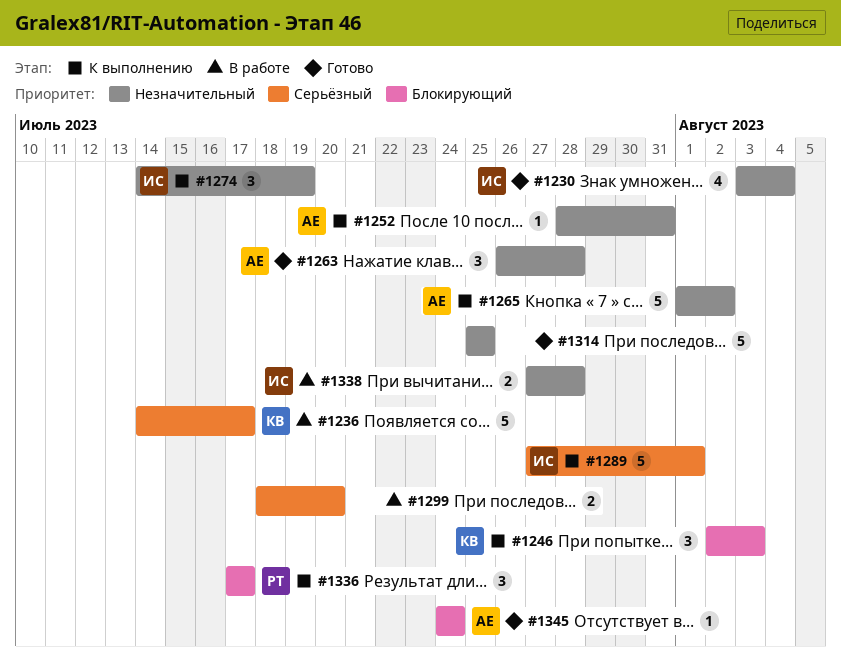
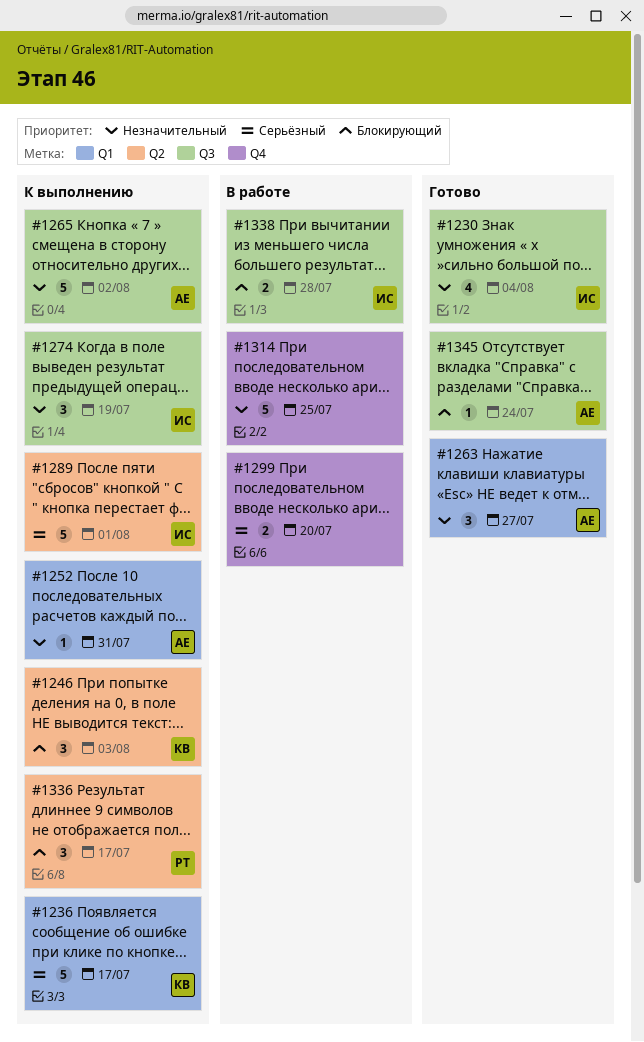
#1236, status: В работе -> К выполнению
#1263, due: Jul 28 -> Jul 27
#1314, status: Готово -> В работе
#1338, priority: Незначительный -> Блокирующий

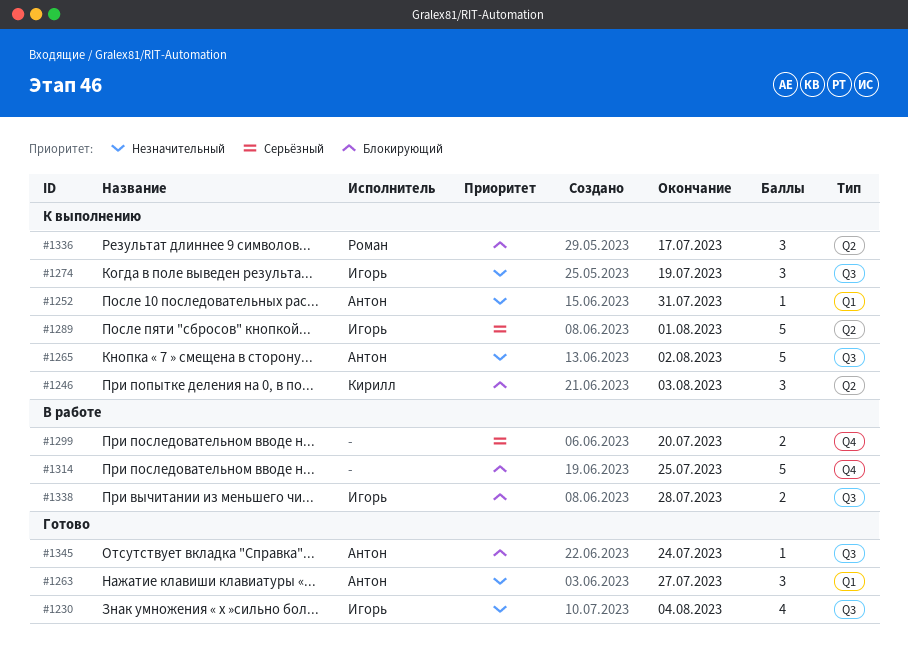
#1236: present -> none
#1314, priority: Незначительный -> Блокирующий

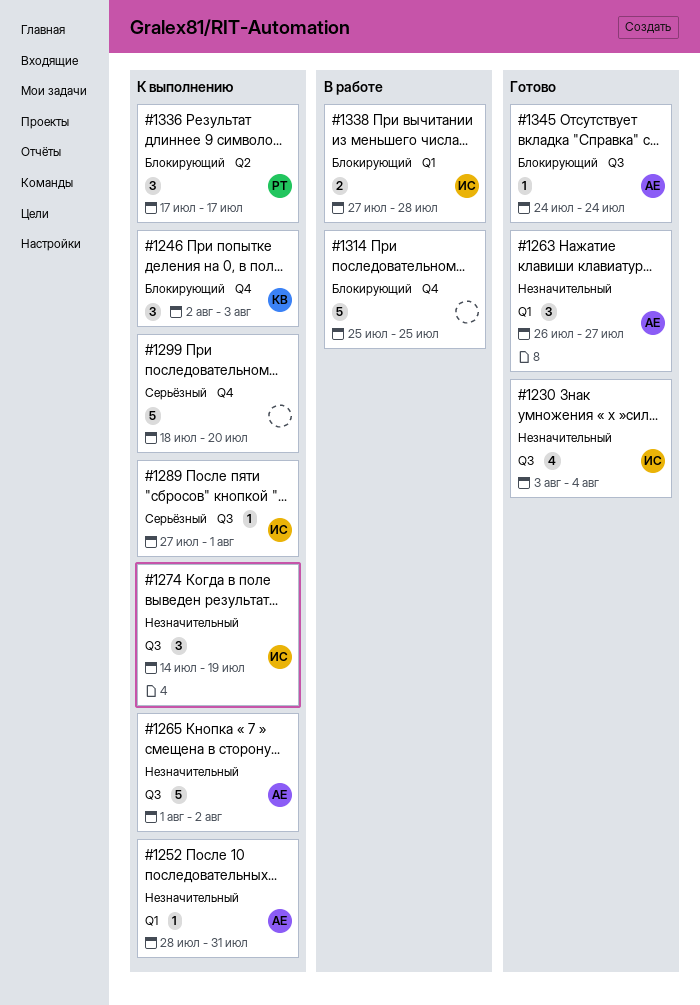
#1246, label: Q2 -> Q4
#1289, label: Q2 -> Q3
#1289, estimate: 5 -> 1
#1299, status: В работе -> К выполнению
#1299, estimate: 2 -> 5
#1338, label: Q3 -> Q1

